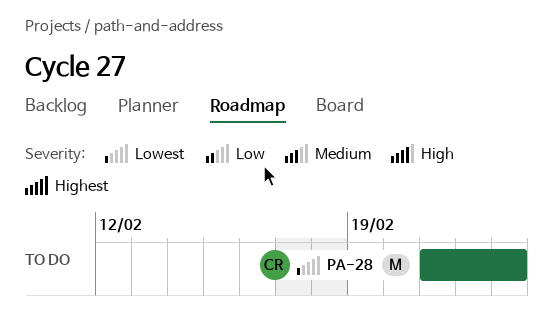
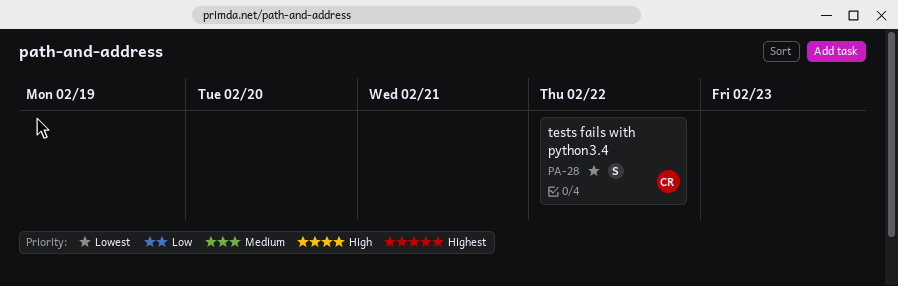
PA-28, estimate: M -> S
PA-28, due: Feb 23 -> Feb 22

